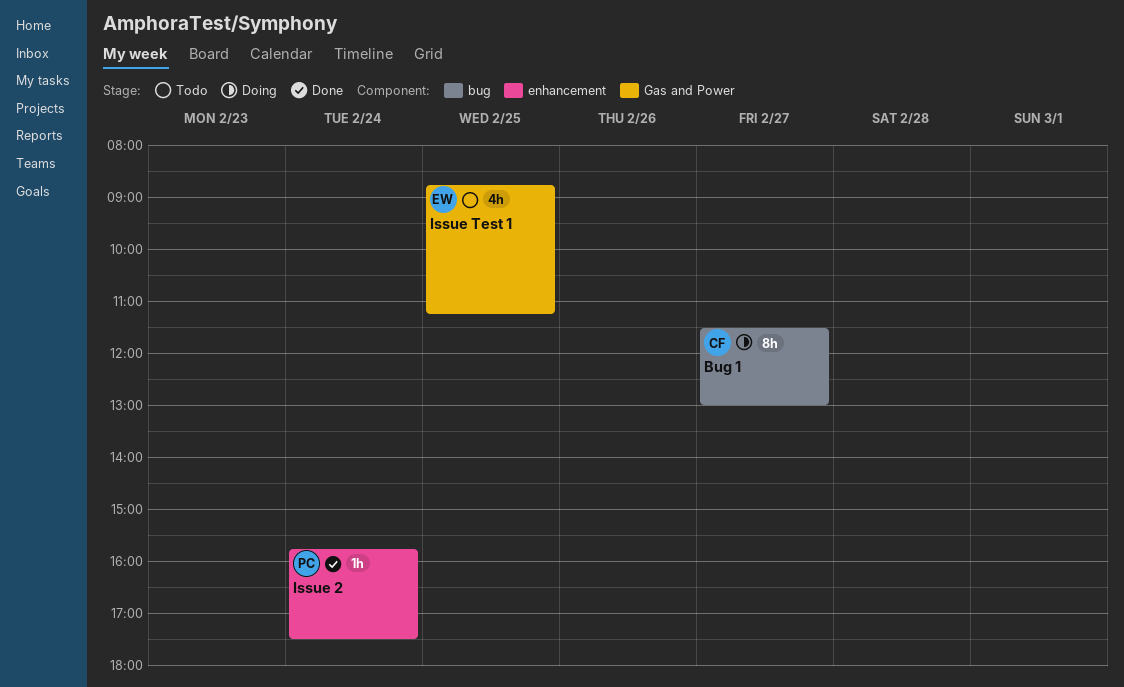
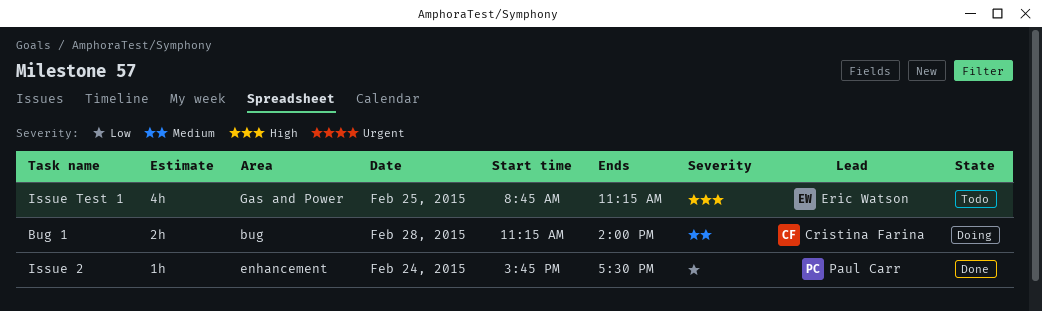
Bug 1, estimate: 8h -> 2h
Bug 1, day: Feb 27 -> Feb 28
Bug 1, begins: 11:30 -> 11:15
Bug 1, ends: 13:00 -> 14:00

